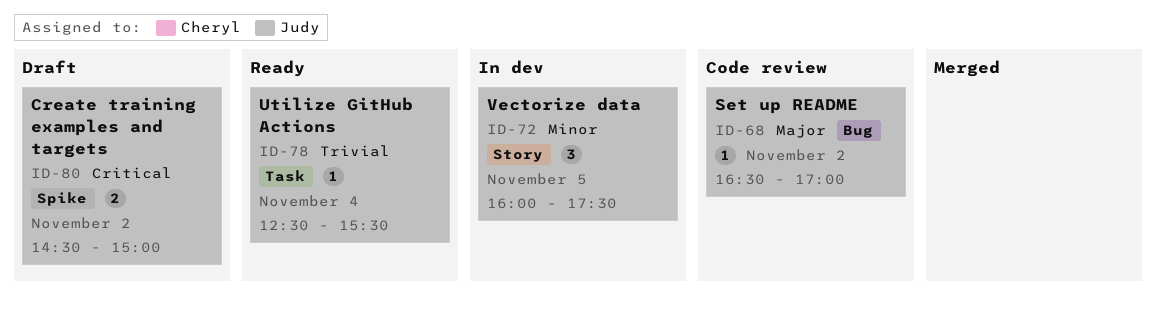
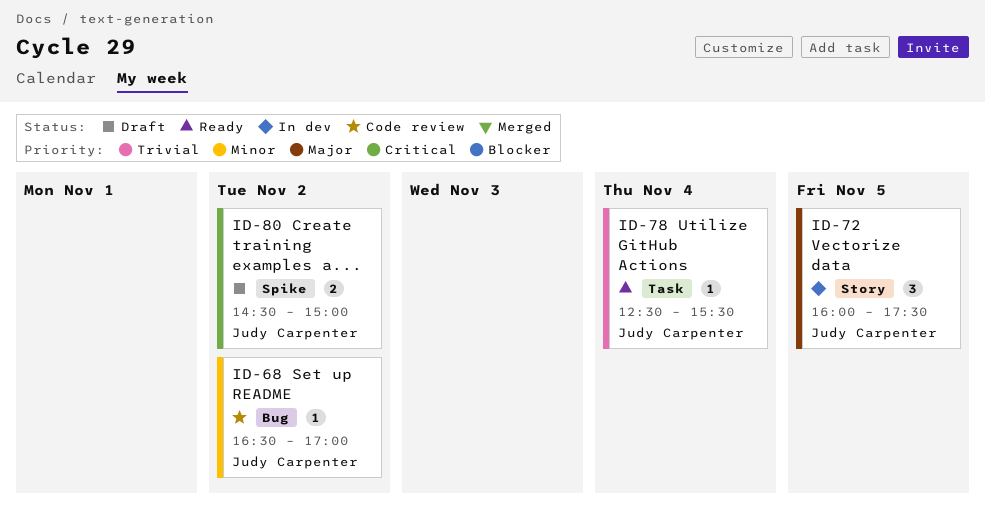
ID-68, priority: Major -> Minor
ID-72, priority: Minor -> Major

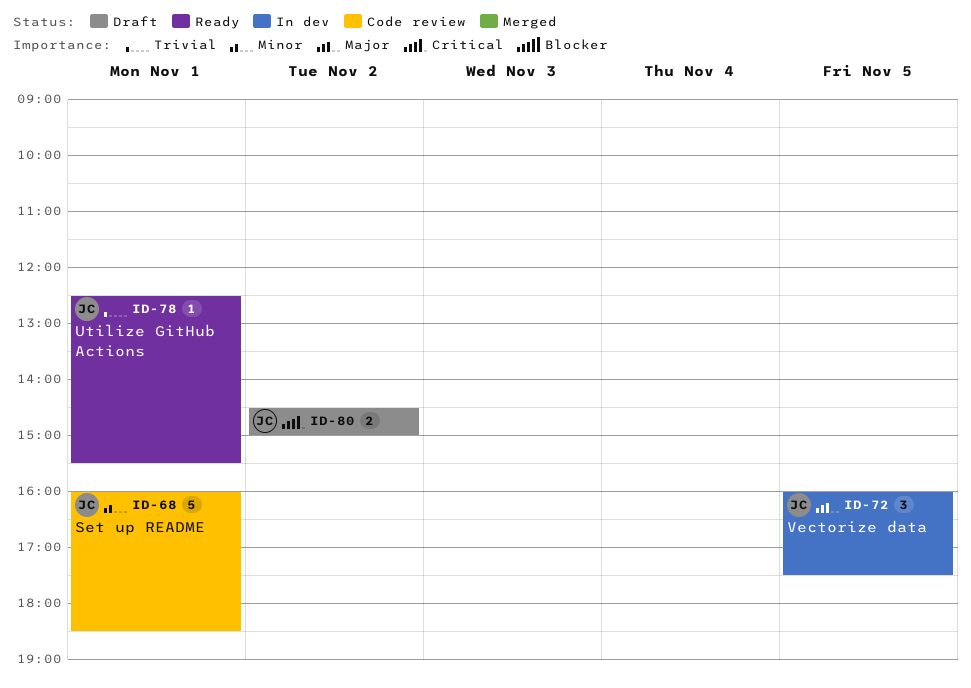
ID-68, estimate: 1 -> 5
ID-68, day: Nov 2 -> Nov 1
ID-68, begins: 16:30 -> 16:00
ID-68, ends: 17:00 -> 18:30
ID-78, day: Nov 4 -> Nov 1

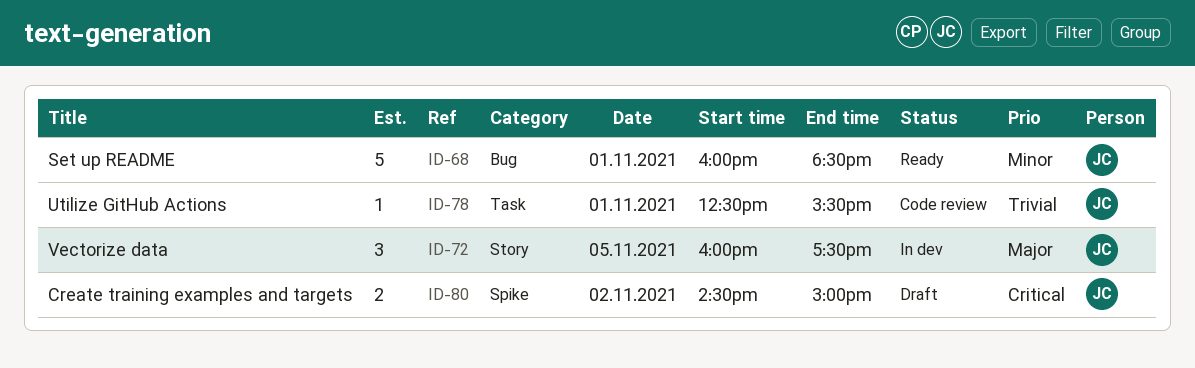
ID-68, status: Code review -> Ready
ID-78, status: Ready -> Code review

